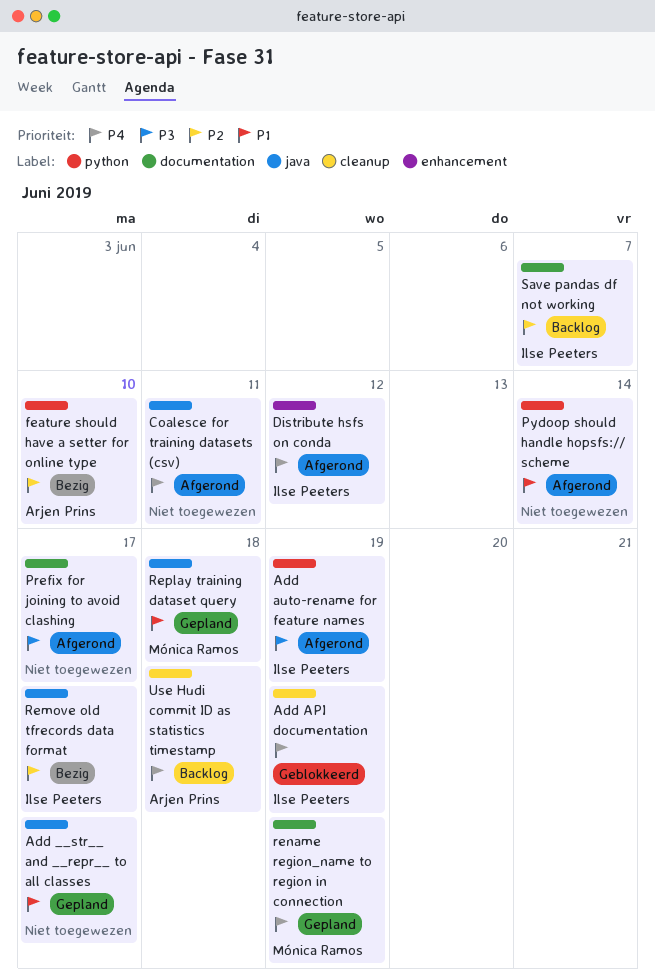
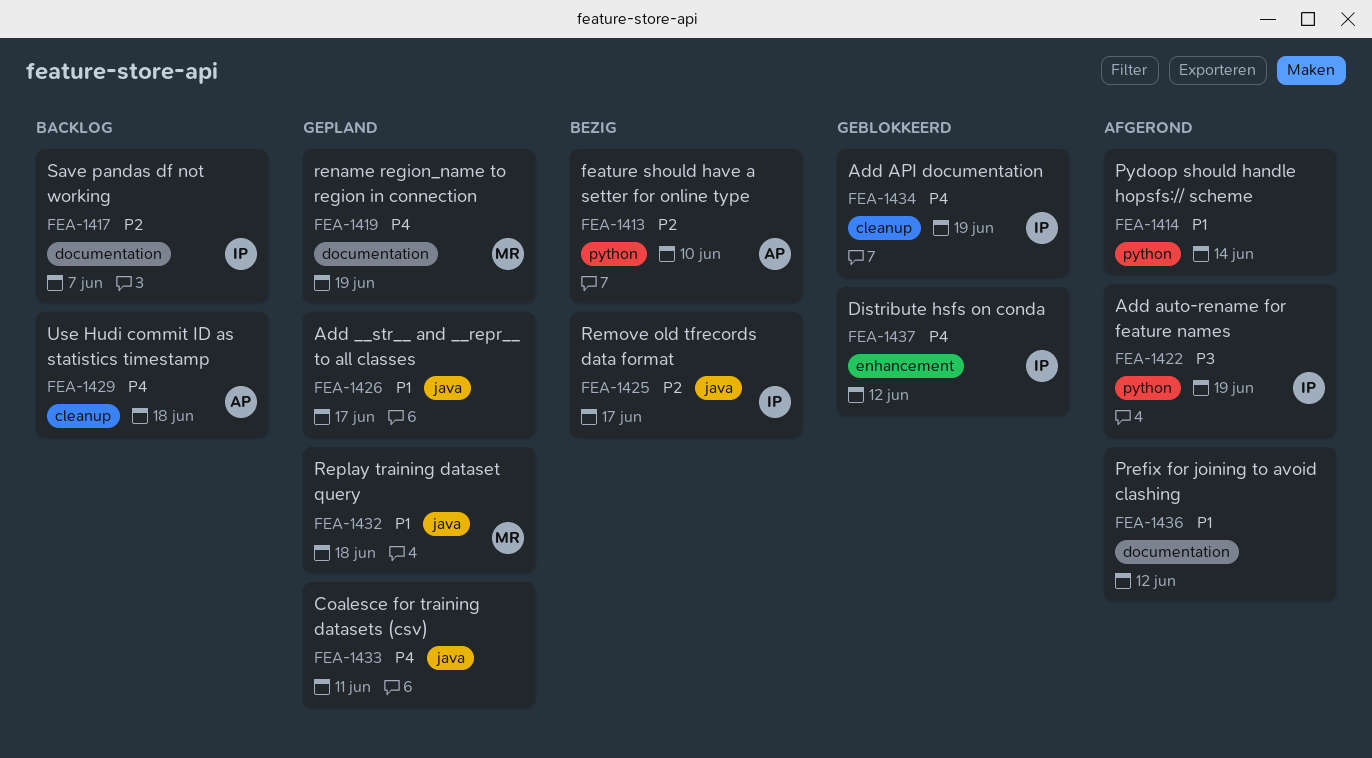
Coalesce for training datasets (csv), status: Afgerond -> Gepland
Distribute hsfs on conda, status: Afgerond -> Geblokkeerd
Prefix for joining to avoid clashing, priority: P3 -> P1
Prefix for joining to avoid clashing, due: Jun 17 -> Jun 12

